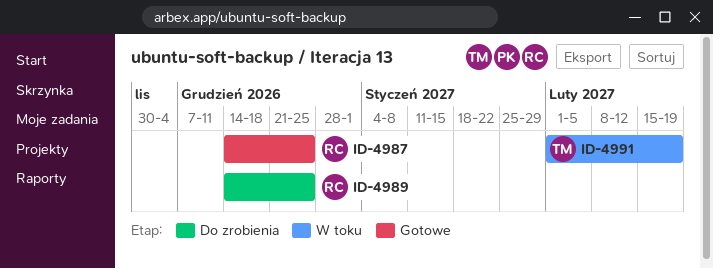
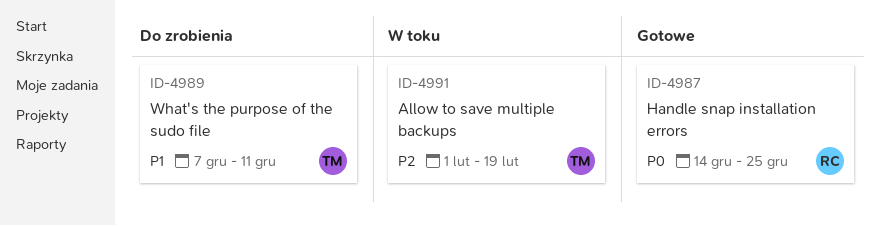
ID-4989, owner: RC -> TM
ID-4989, start: Dec 14 -> Dec 7
ID-4989, due: Dec 25 -> Dec 11

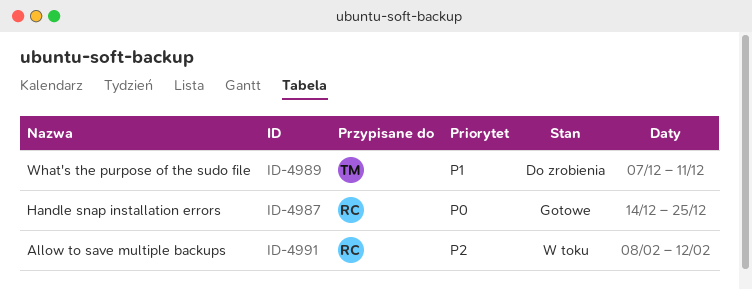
ID-4991, owner: TM -> RC
ID-4991, start: Feb 1 -> Feb 8
ID-4991, due: Feb 19 -> Feb 12

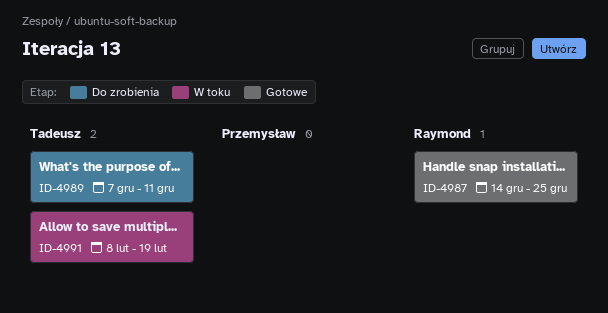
ID-4991, owner: Raymond -> Tadeusz
ID-4991, due: Feb 12 -> Feb 19

